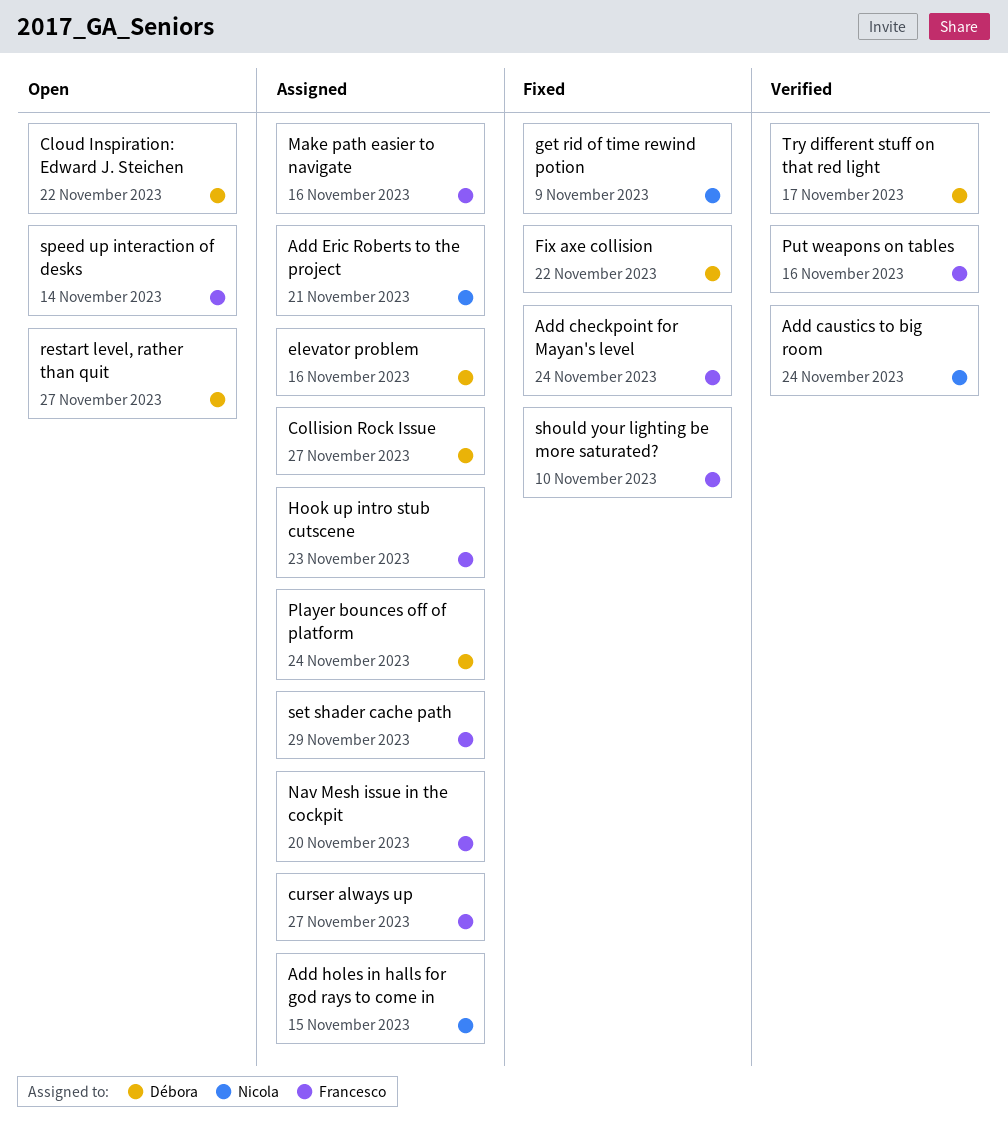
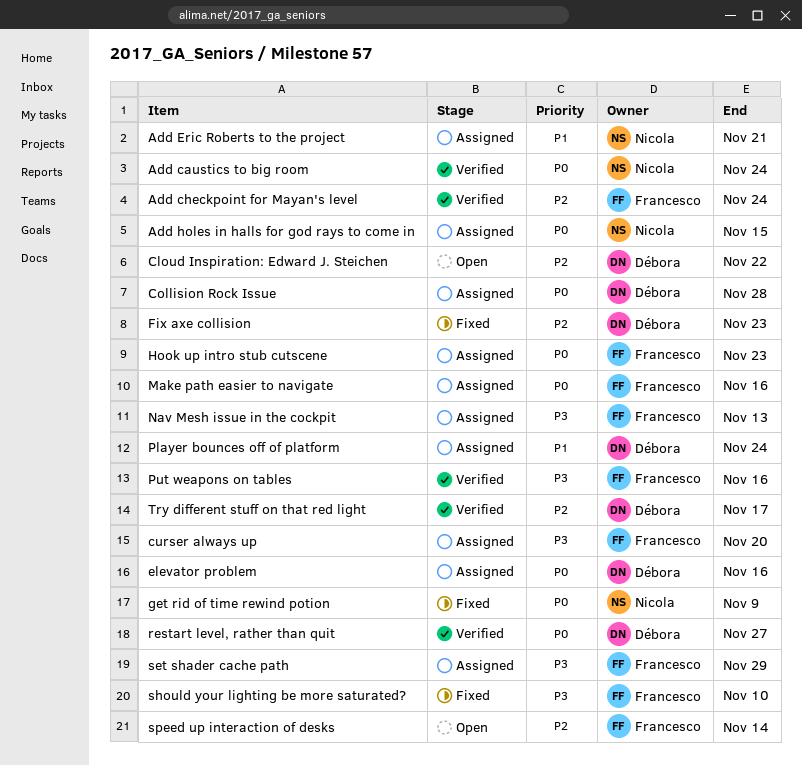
Add checkpoint for Mayan's level, status: Fixed -> Verified
Collision Rock Issue, due: Nov 27 -> Nov 28
curser always up, due: Nov 27 -> Nov 20
Fix axe collision, due: Nov 22 -> Nov 23
Nav Mesh issue in the cockpit, due: Nov 20 -> Nov 13
restart level, rather than quit, status: Open -> Verified

